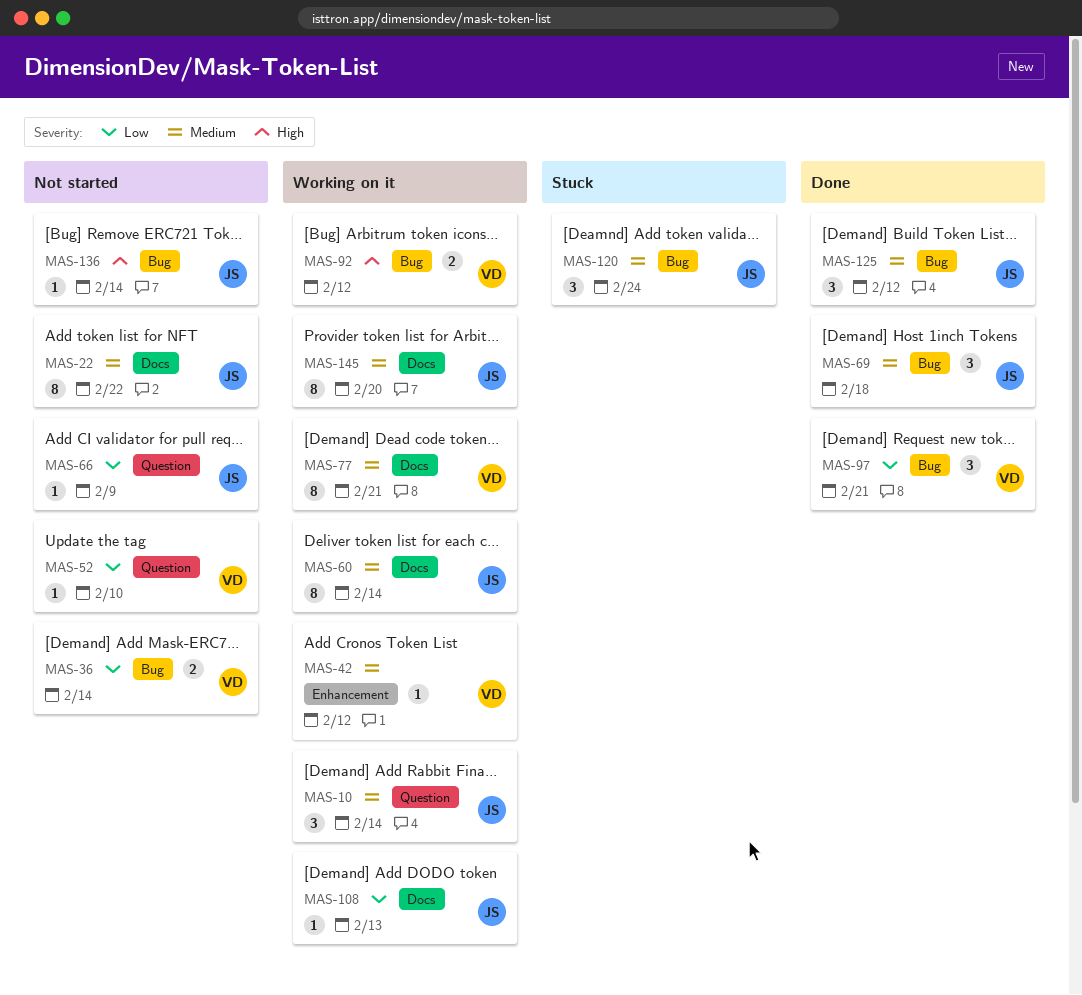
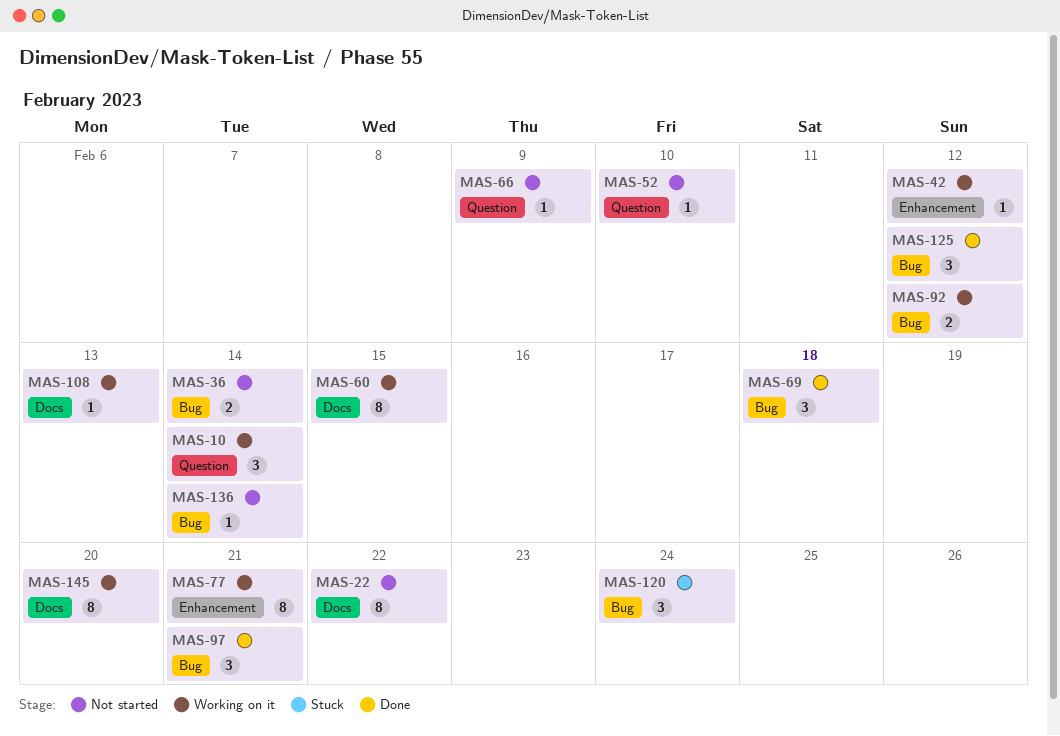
MAS-60, due: Feb 14 -> Feb 15
MAS-77, label: Docs -> Enhancement

